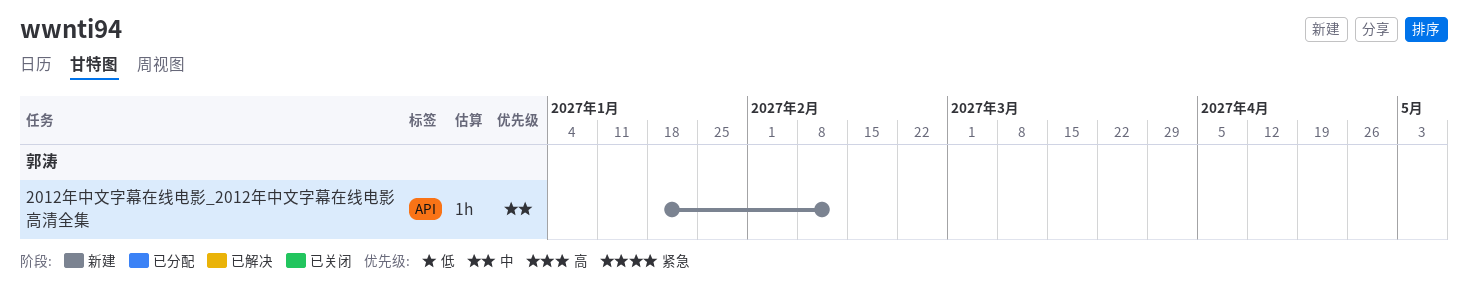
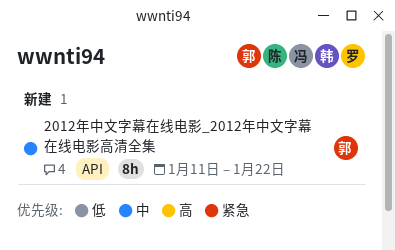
2012年中文字幕在线电影_2012年中文字幕在线电影高清全集, estimate: 1h -> 8h
2012年中文字幕在线电影_2012年中文字幕在线电影高清全集, start: Jan 18 -> Jan 11
2012年中文字幕在线电影_2012年中文字幕在线电影高清全集, due: Feb 12 -> Jan 22

